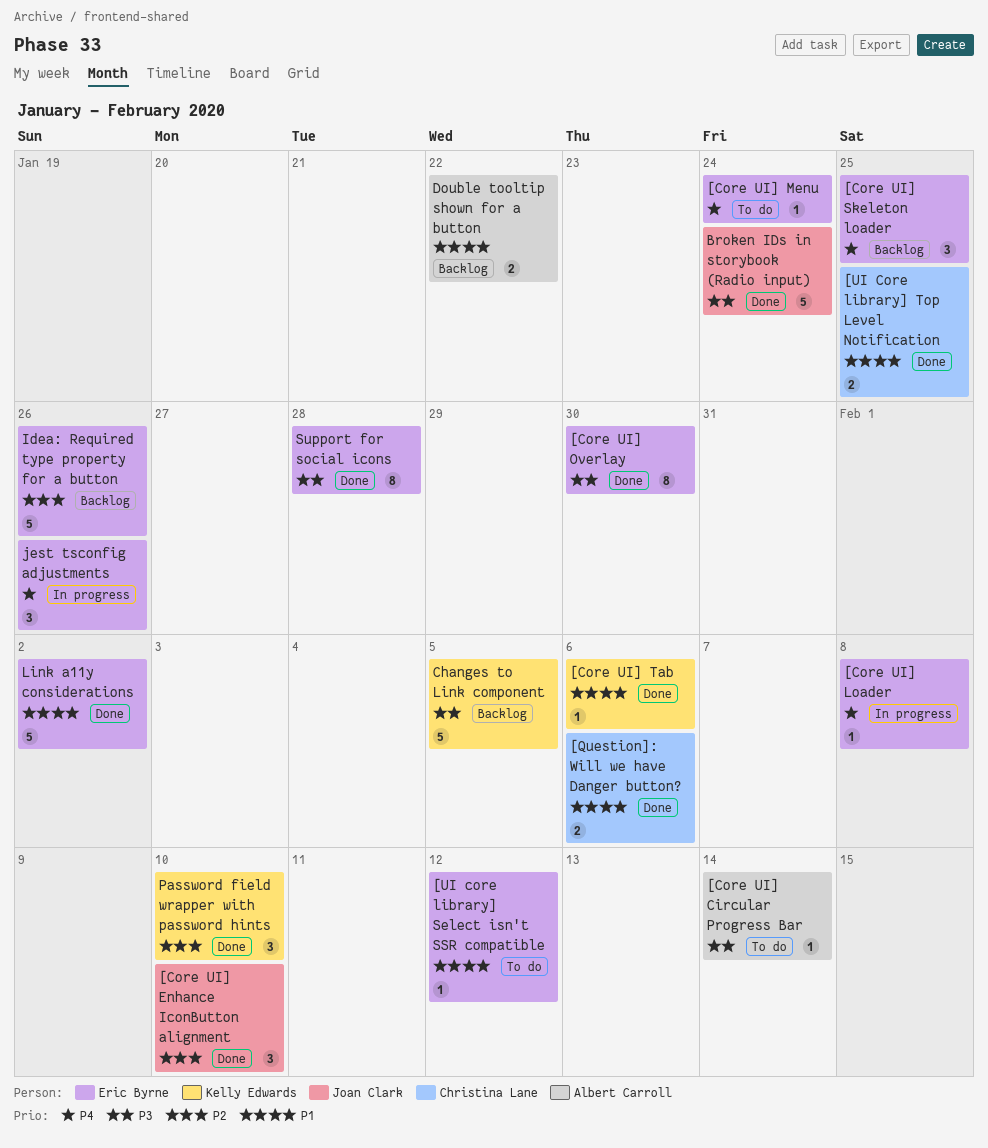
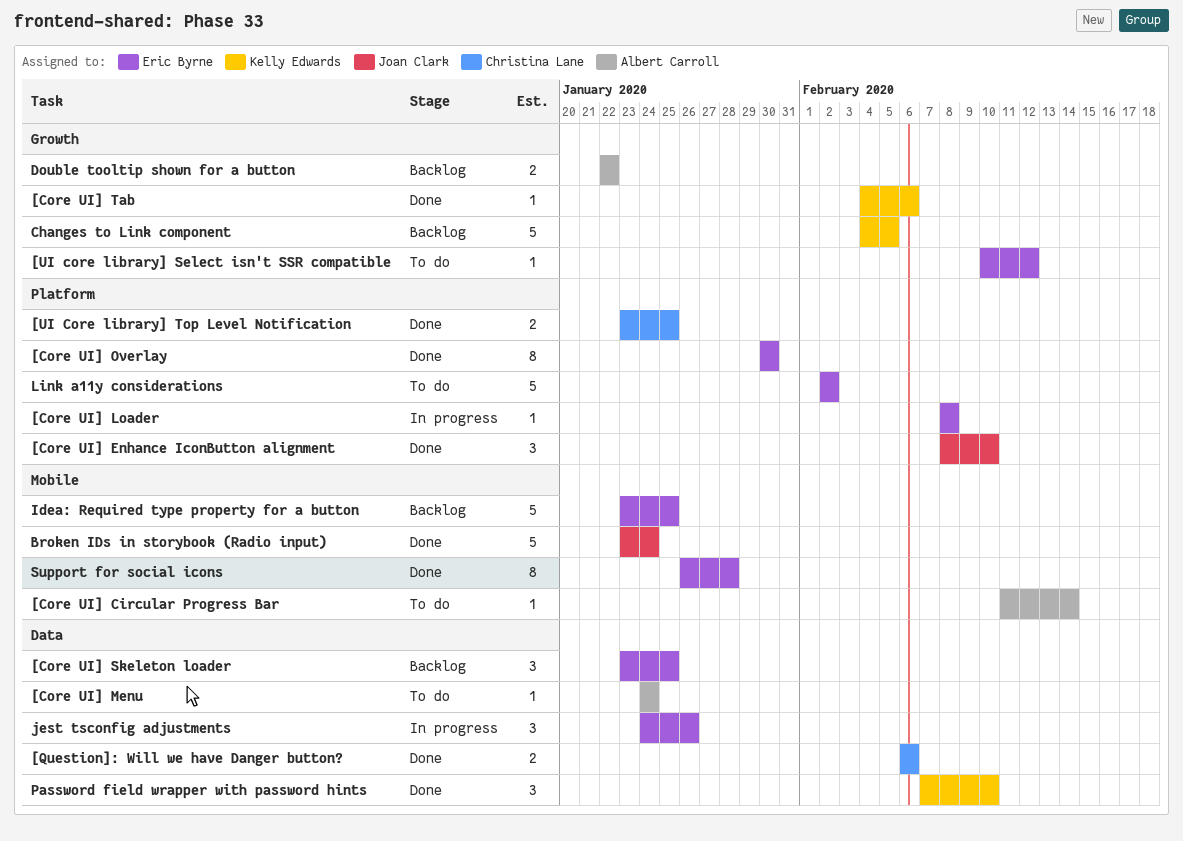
[Core UI] Menu, owner: Eric Byrne -> Albert Carroll
Idea: Required type property for a button, due: Jan 26 -> Jan 25
Link a11y considerations, status: Done -> To do

